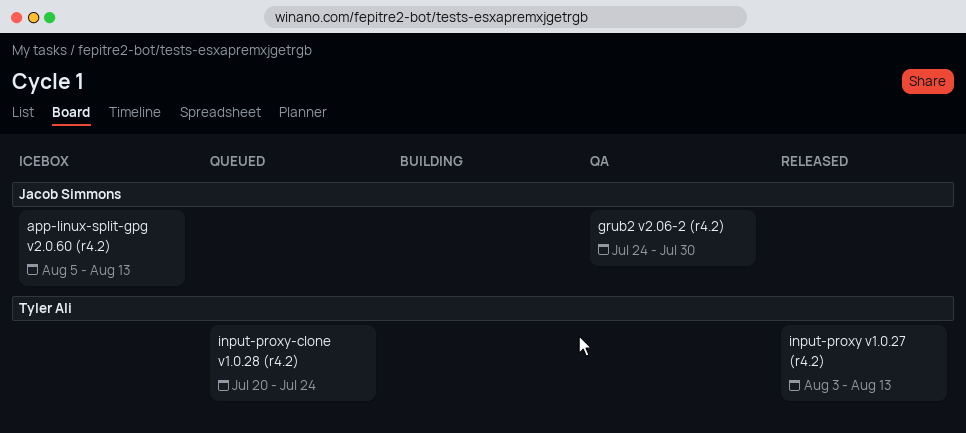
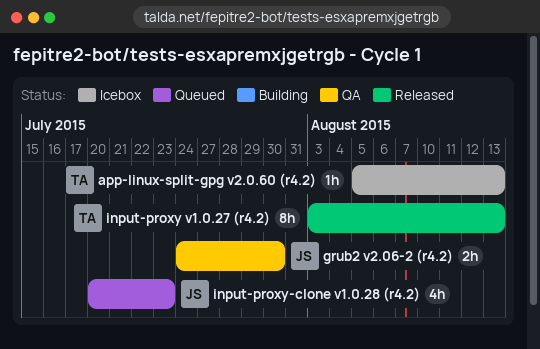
app-linux-split-gpg v2.0.60 (r4.2), owner: Jacob Simmons -> Tyler Ali
input-proxy-clone v1.0.28 (r4.2), owner: Tyler Ali -> Jacob Simmons
input-proxy-clone v1.0.28 (r4.2), due: Jul 24 -> Jul 23

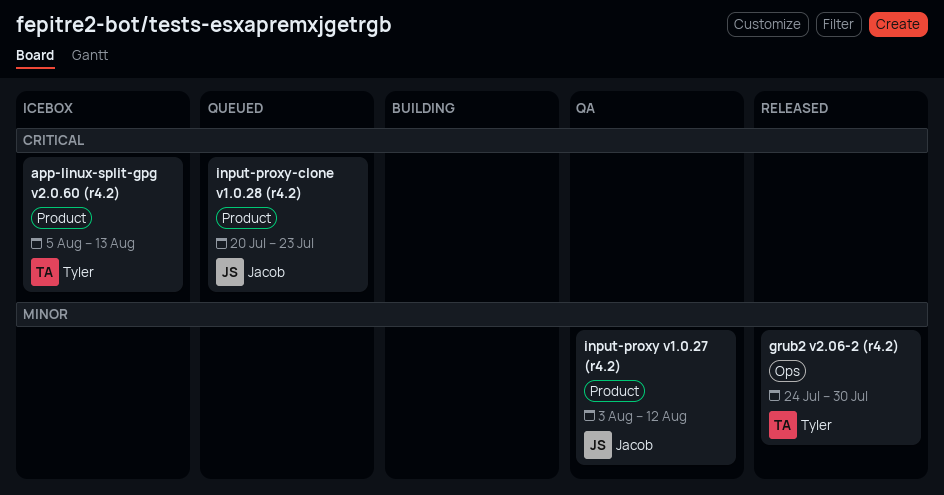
grub2 v2.06-2 (r4.2), status: QA -> Released
grub2 v2.06-2 (r4.2), owner: Jacob -> Tyler
input-proxy v1.0.27 (r4.2), status: Released -> QA
input-proxy v1.0.27 (r4.2), owner: Tyler -> Jacob
input-proxy v1.0.27 (r4.2), due: Aug 13 -> Aug 12

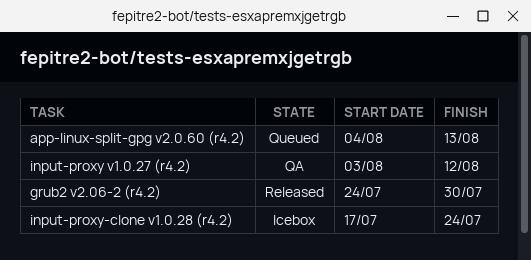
app-linux-split-gpg v2.0.60 (r4.2), status: Icebox -> Queued
app-linux-split-gpg v2.0.60 (r4.2), start: Aug 5 -> Aug 4
input-proxy-clone v1.0.28 (r4.2), status: Queued -> Icebox
input-proxy-clone v1.0.28 (r4.2), start: Jul 20 -> Jul 17
input-proxy-clone v1.0.28 (r4.2), due: Jul 23 -> Jul 24

